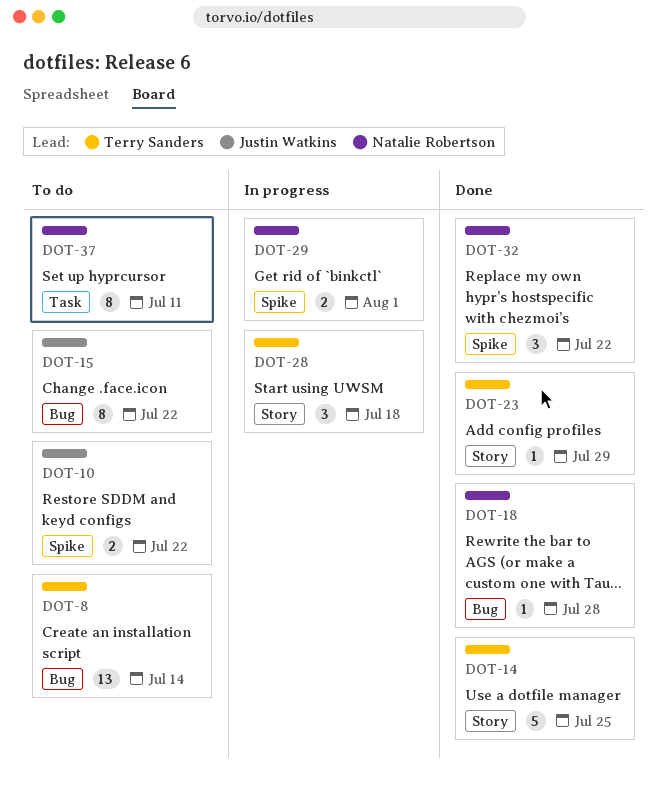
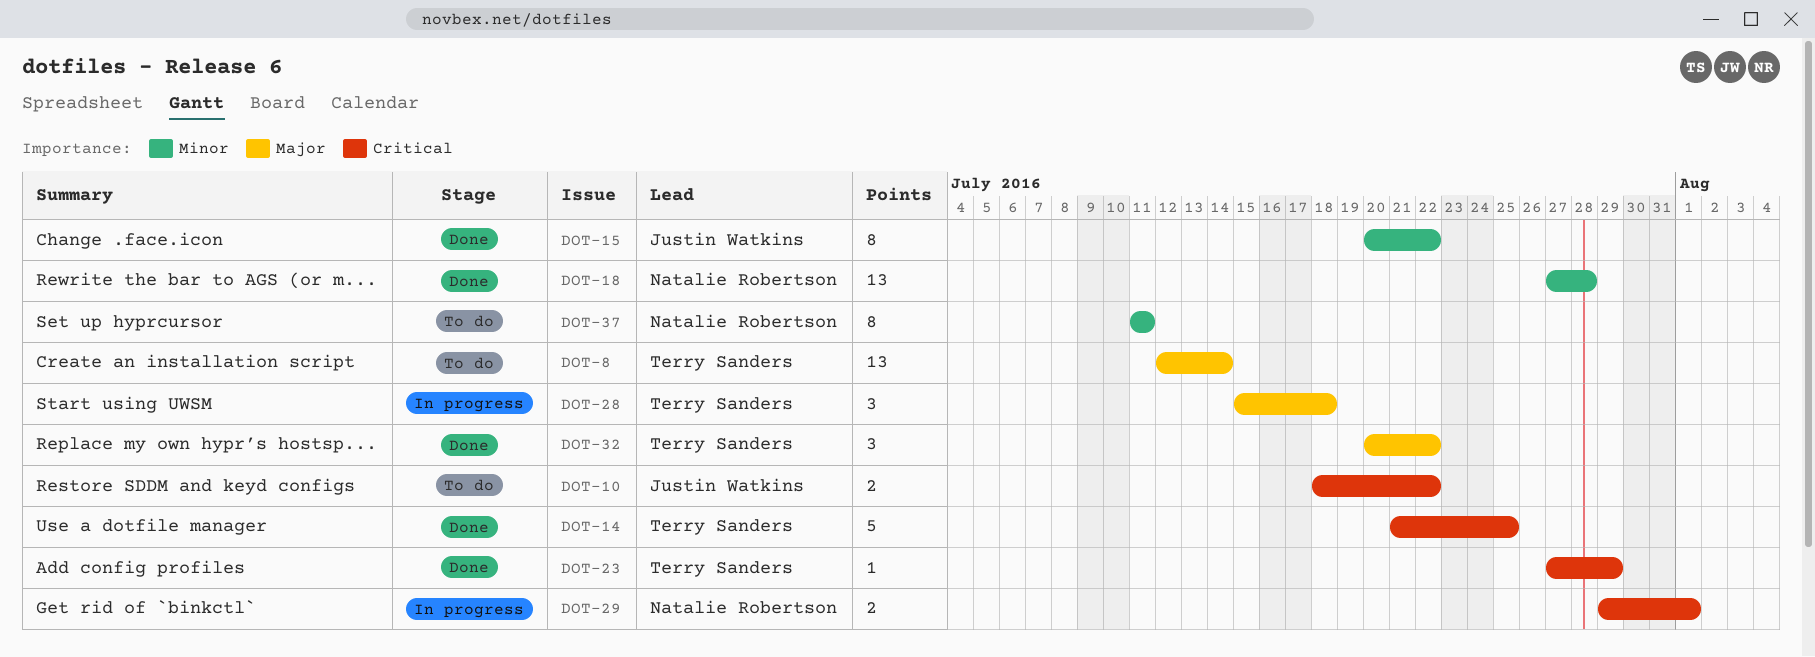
DOT-15, status: To do -> Done
DOT-18, estimate: 1 -> 13
DOT-32, owner: Natalie Robertson -> Terry Sanders

